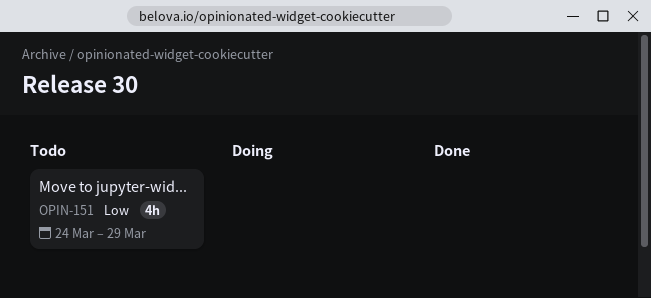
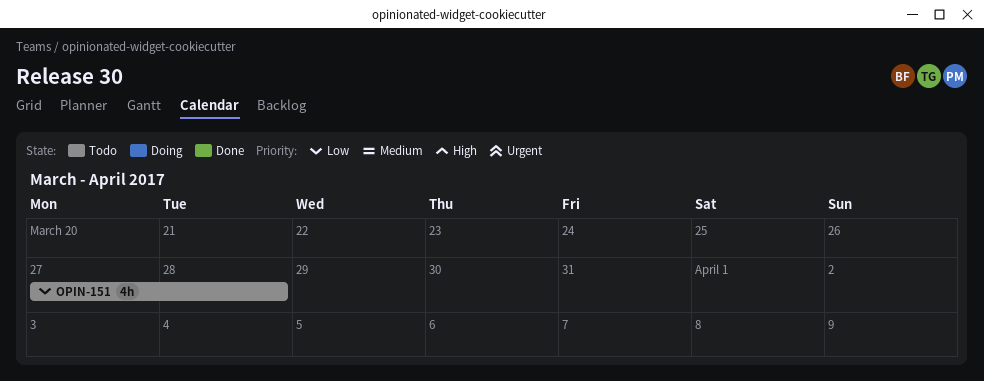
OPIN-151, start: Mar 24 -> Mar 27
OPIN-151, due: Mar 29 -> Mar 28

